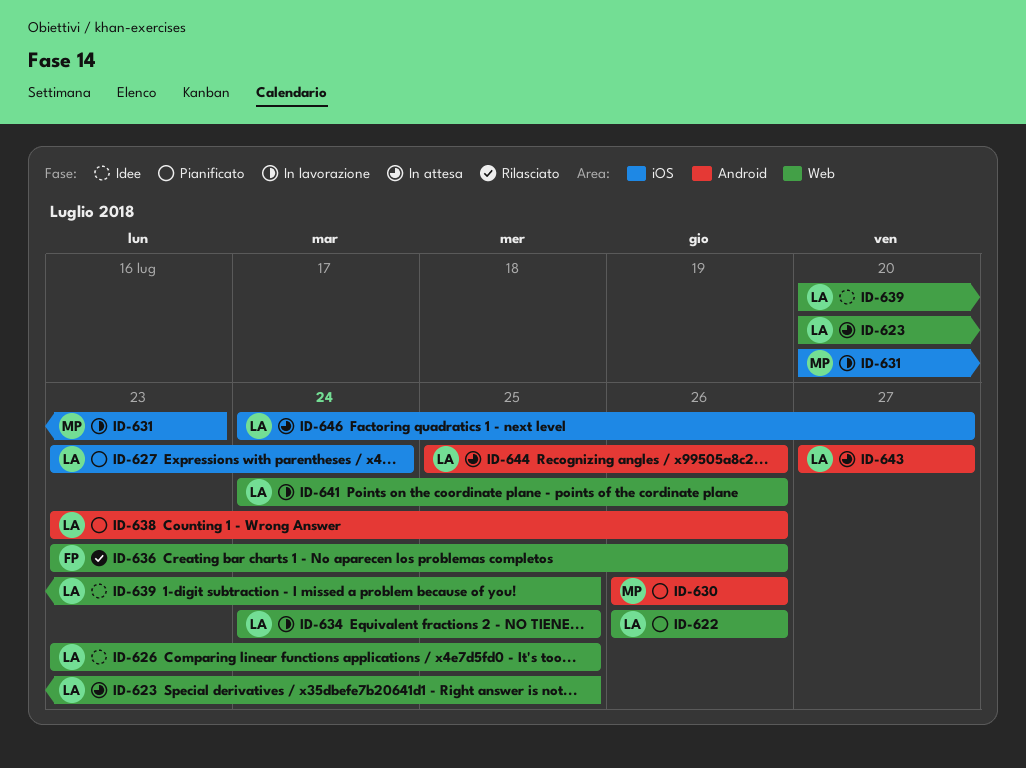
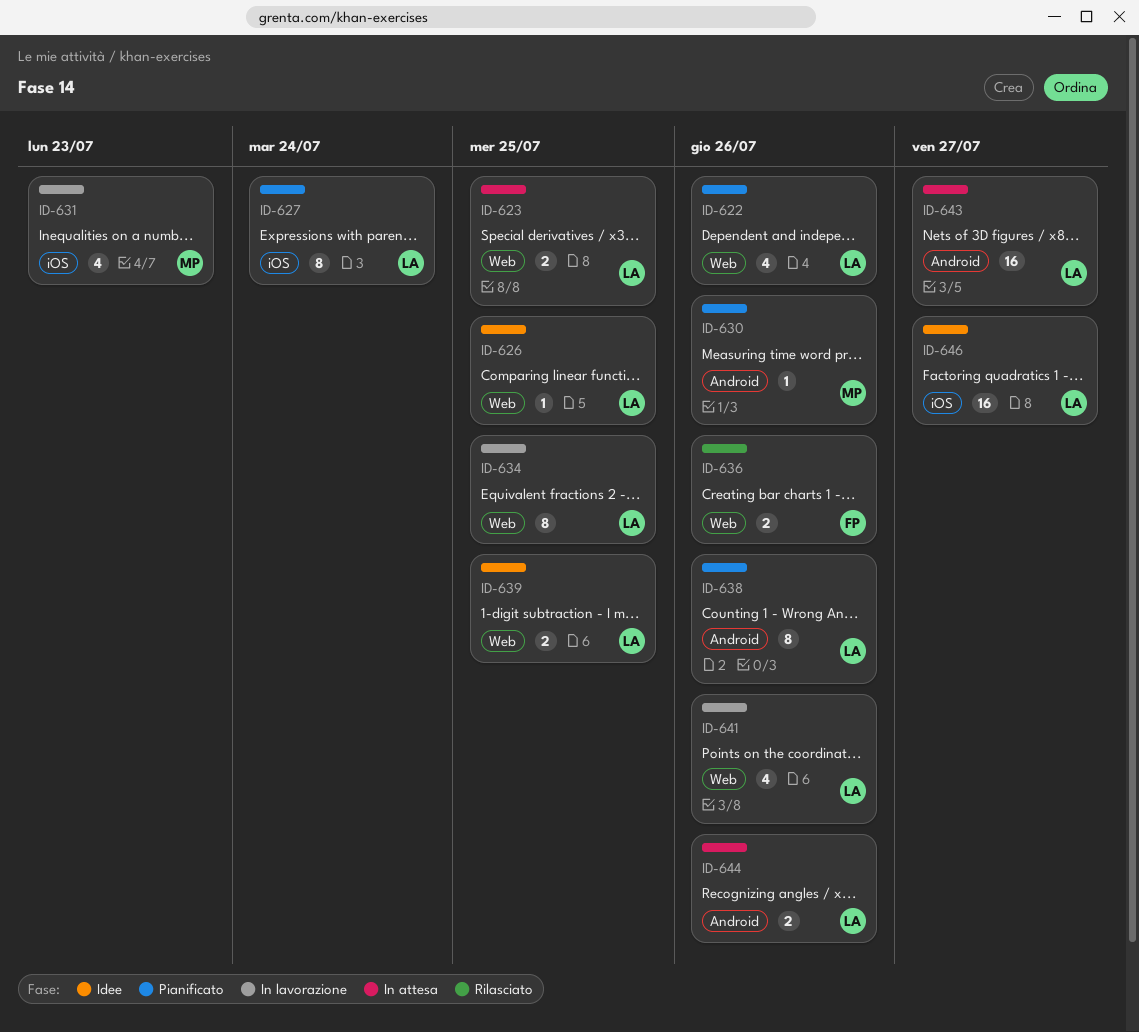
ID-646, status: In attesa -> Idee

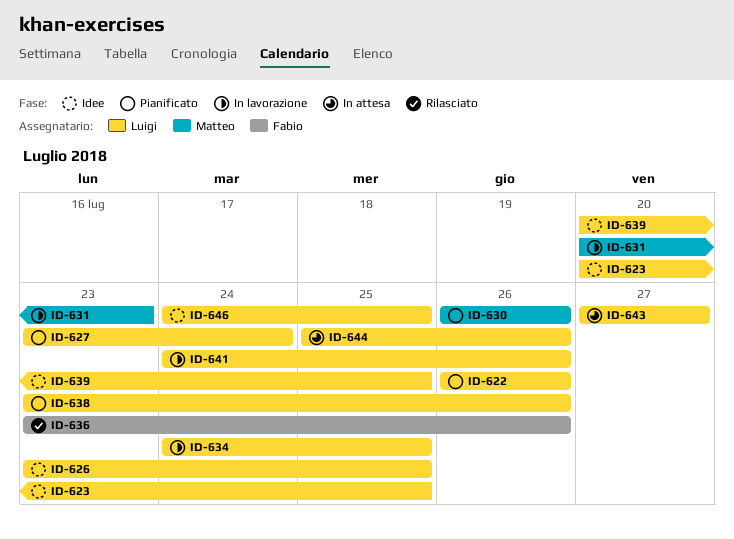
ID-623, status: In attesa -> Idee
ID-646, due: Jul 27 -> Jul 25

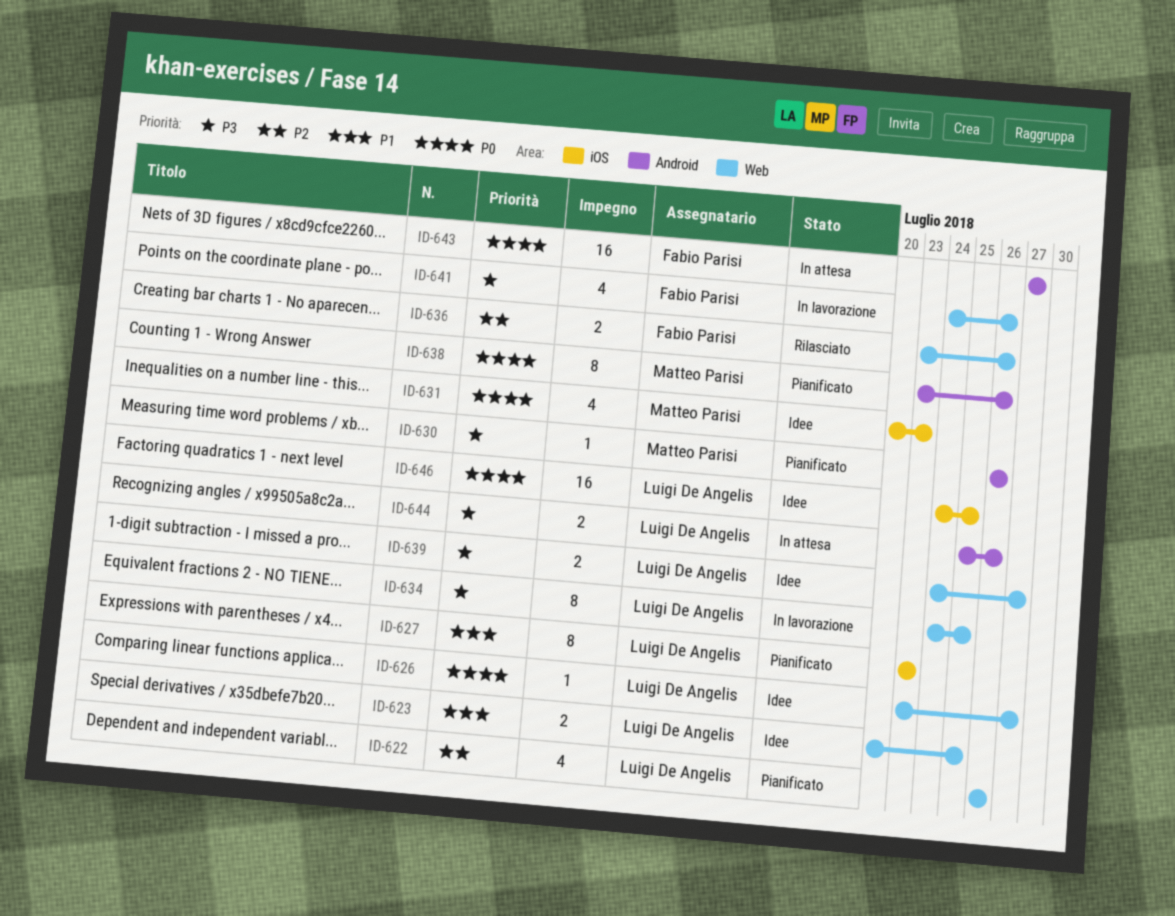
ID-626, due: Jul 25 -> Jul 27
ID-627, due: Jul 24 -> Jul 23
ID-631, status: In lavorazione -> Idee
ID-638, owner: Luigi De Angelis -> Matteo Parisi
ID-639, start: Jul 20 -> Jul 24
ID-639, due: Jul 25 -> Jul 27
ID-641, owner: Luigi De Angelis -> Fabio Parisi
ID-643, owner: Luigi De Angelis -> Fabio Parisi

